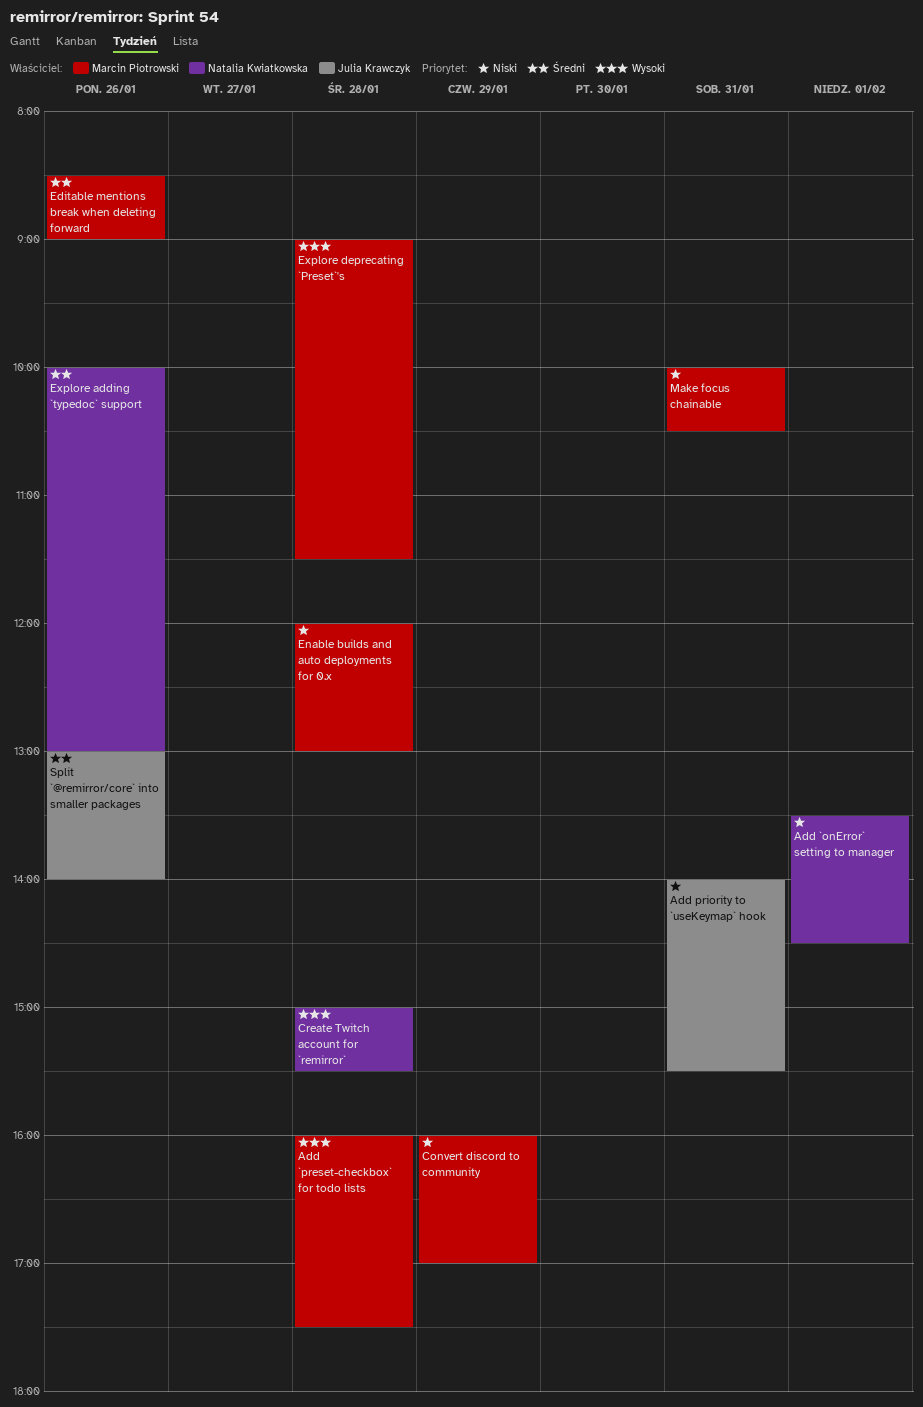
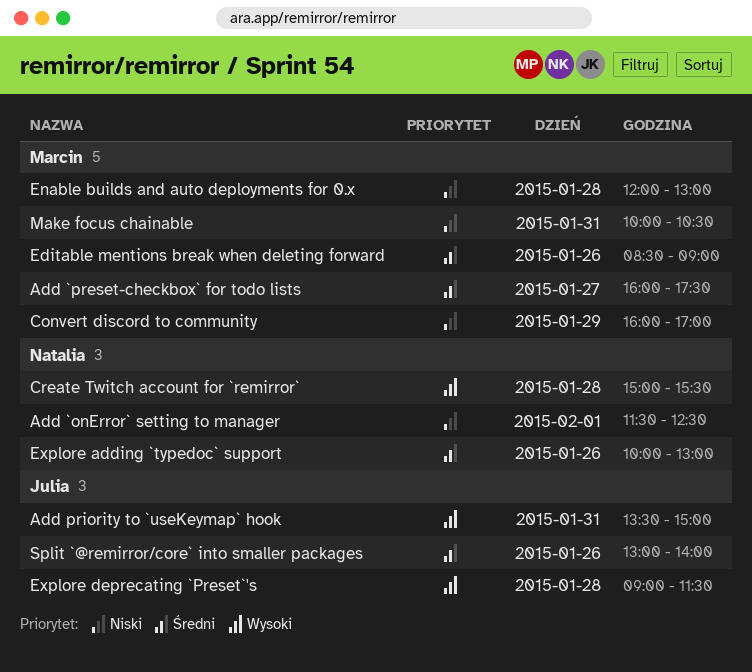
Add `onError` setting to manager, begins: 13:30 -> 11:30
Add `onError` setting to manager, ends: 14:30 -> 12:30
Add `preset-checkbox` for todo lists, priority: Wysoki -> Średni
Add `preset-checkbox` for todo lists, day: Jan 28 -> Jan 27
Add priority to `useKeymap` hook, priority: Niski -> Wysoki
Add priority to `useKeymap` hook, begins: 14:00 -> 13:30
Add priority to `useKeymap` hook, ends: 15:30 -> 15:00
Explore deprecating `Preset`'s, owner: Marcin Piotrowski -> Julia Krawczyk

